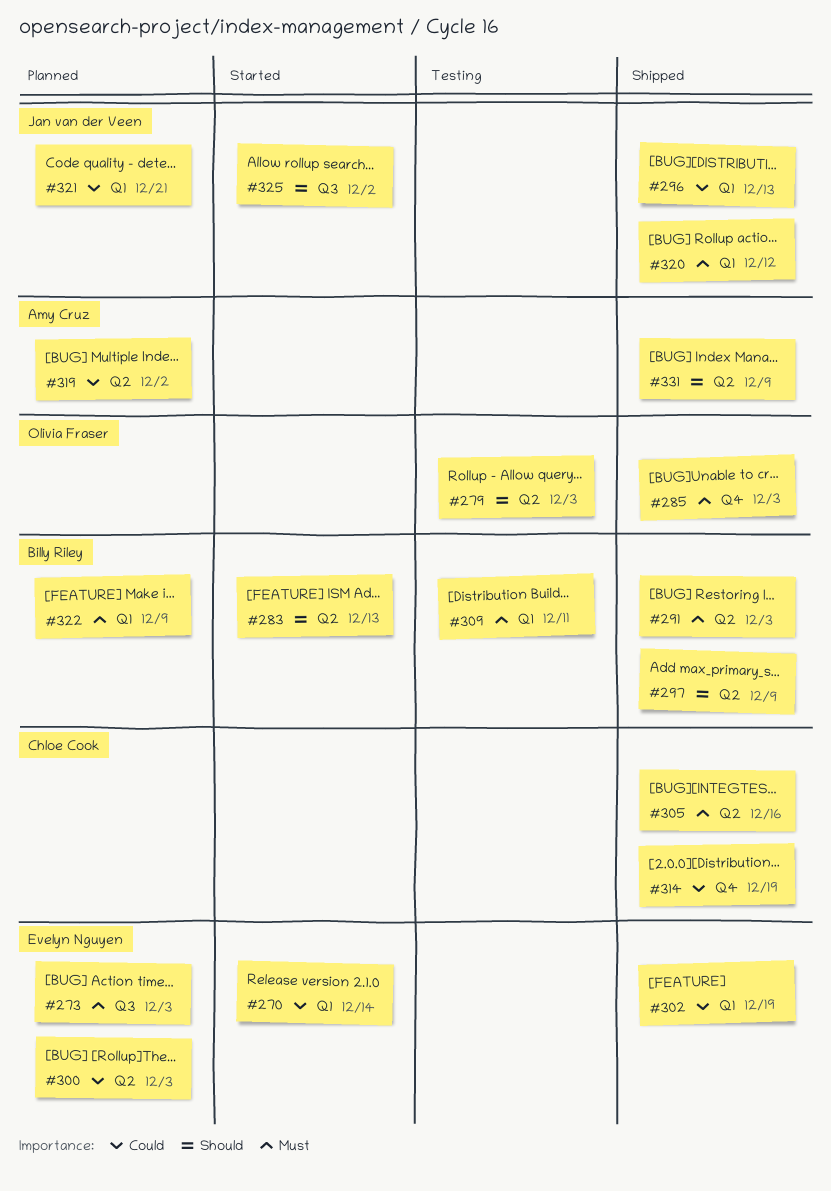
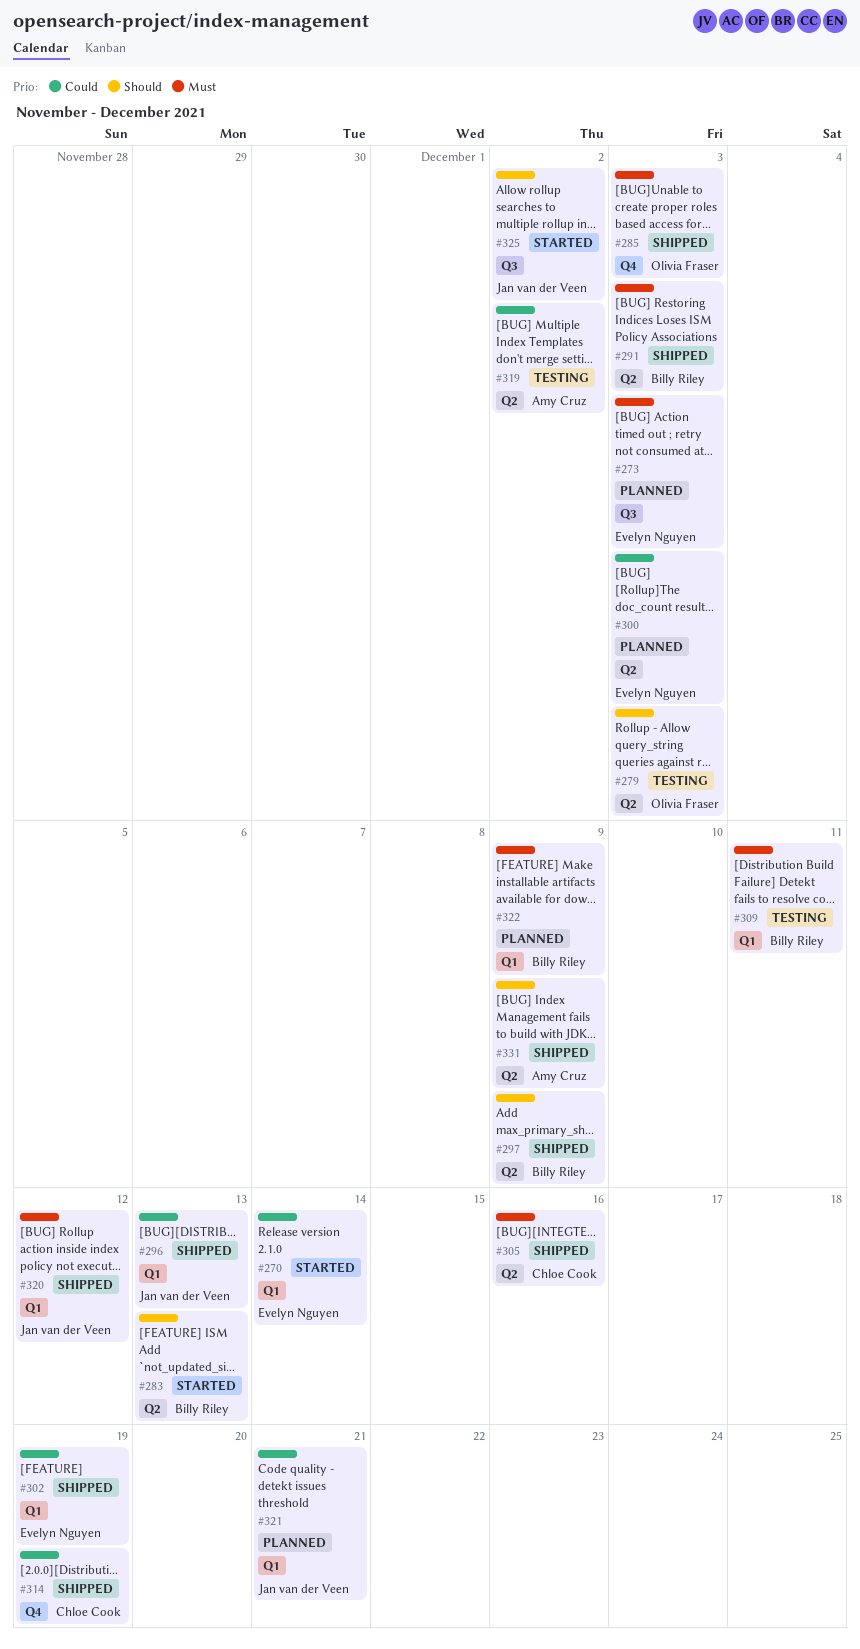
#319, status: Planned -> Testing

